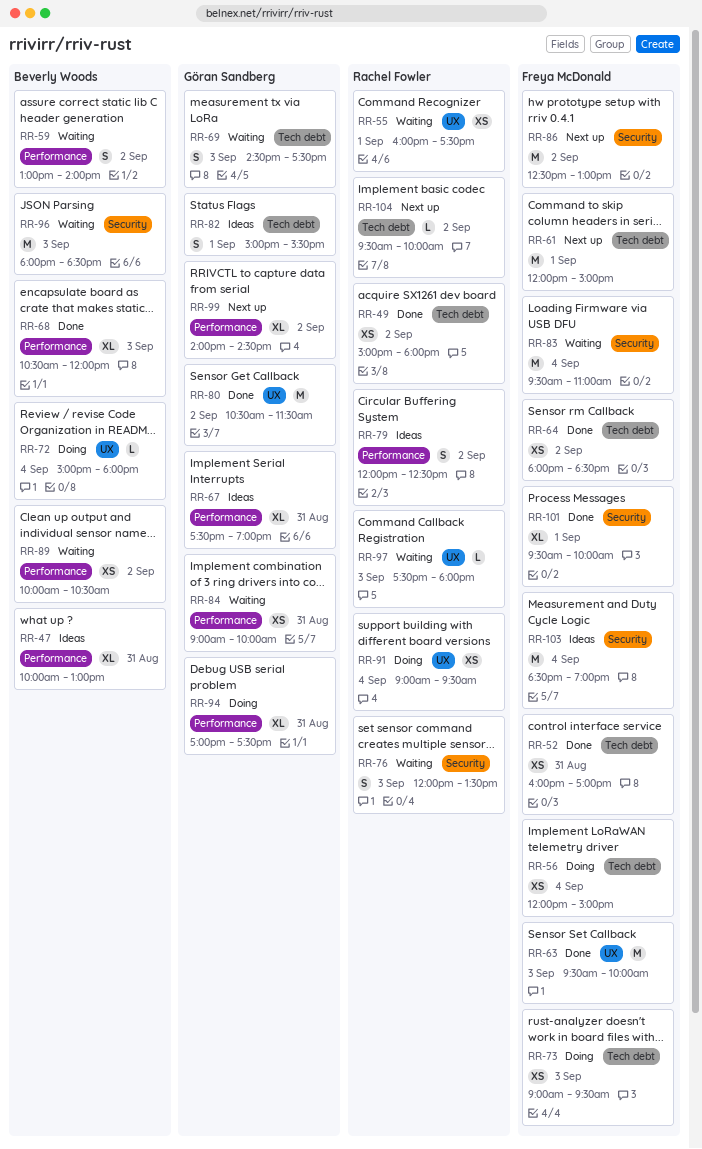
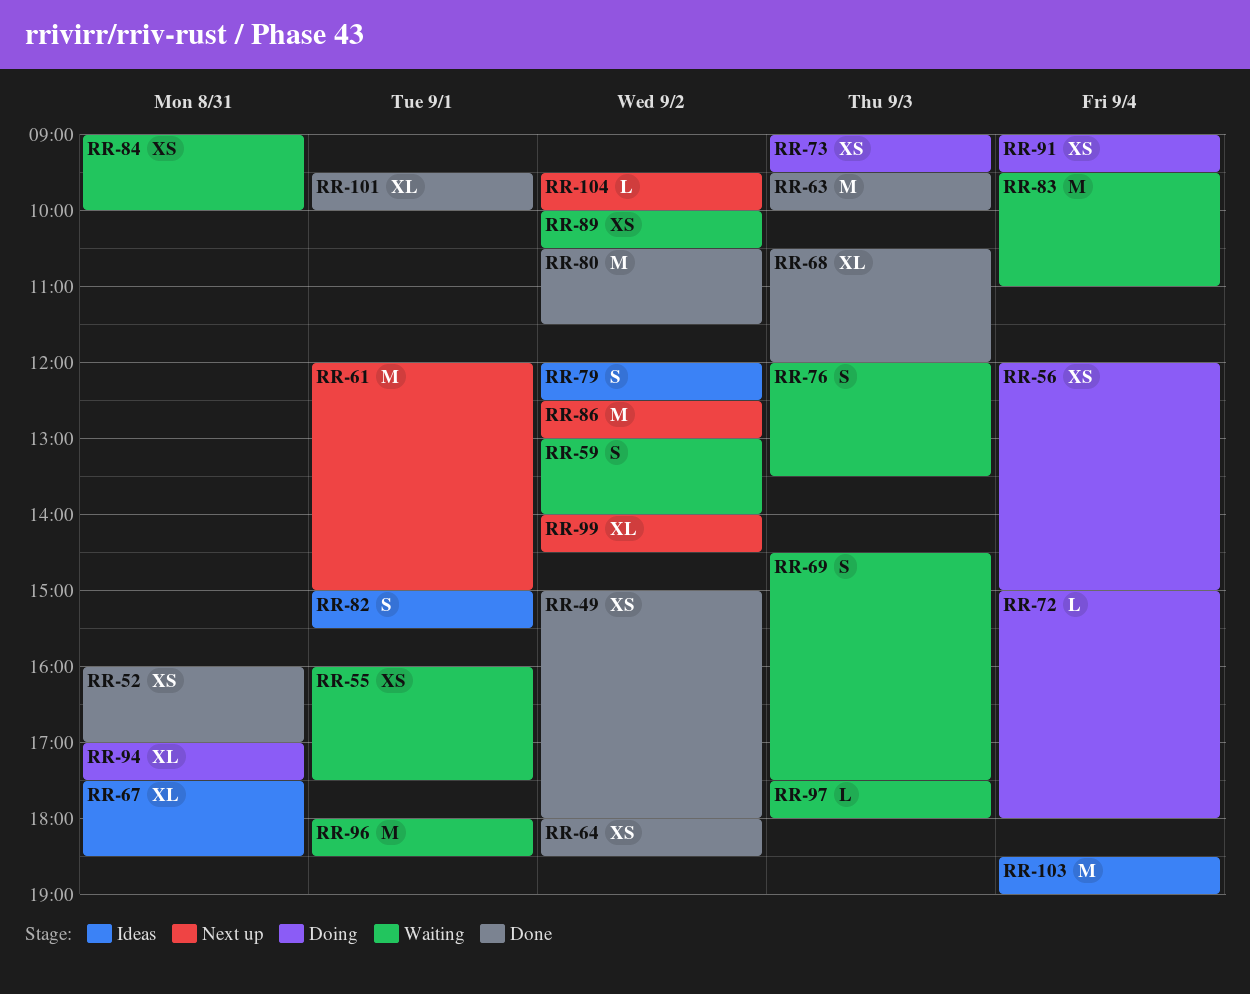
RR-47: present -> none
RR-67, ends: 19:00 -> 18:30
RR-96, day: Sep 3 -> Sep 1

